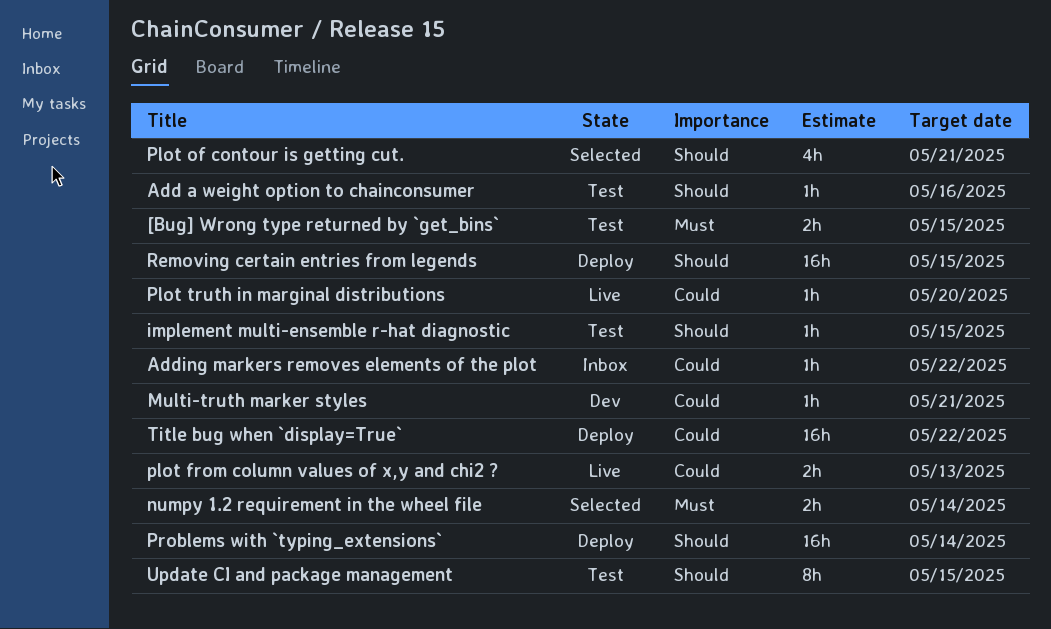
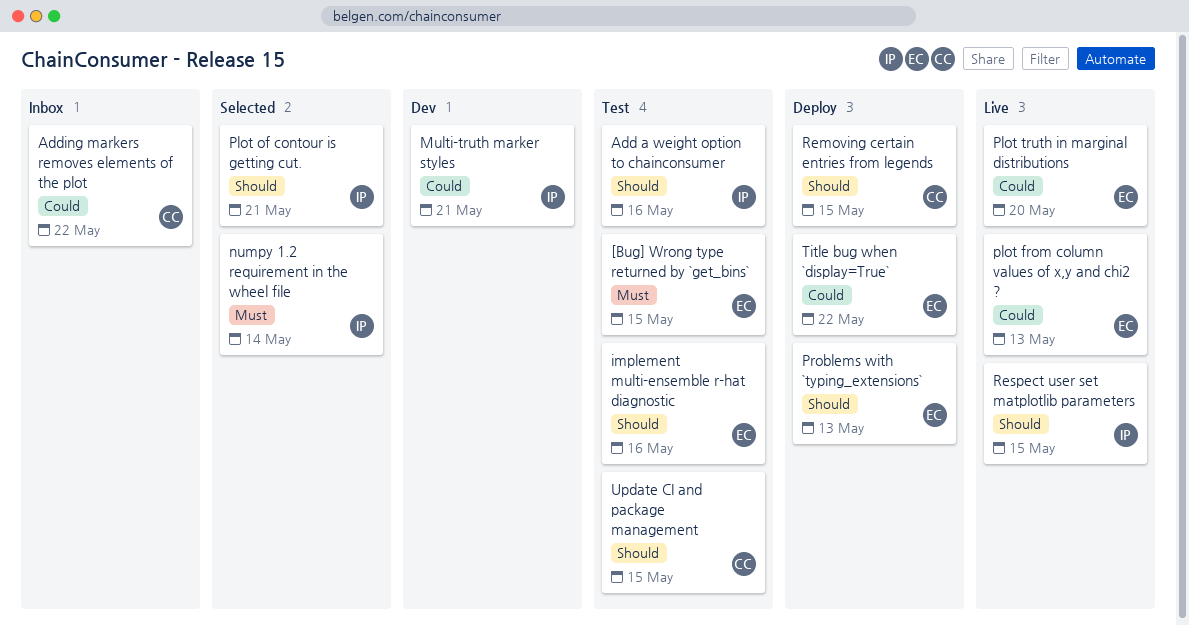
implement multi-ensemble r-hat diagnostic, due: May 15 -> May 16
Problems with `typing_extensions`, due: May 14 -> May 13
Respect user set matplotlib parameters: none -> present

